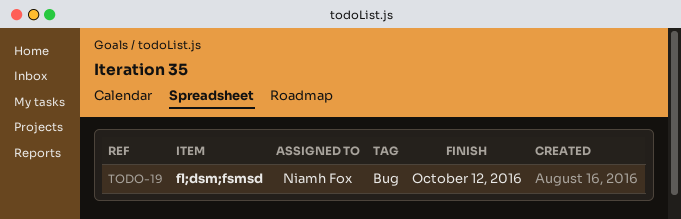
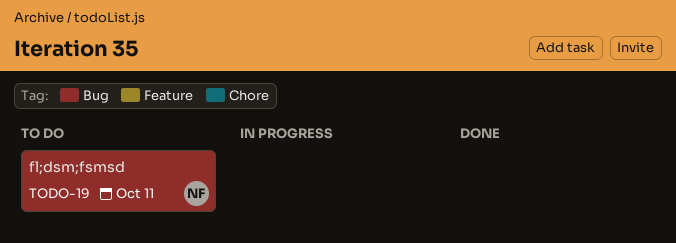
TODO-19, due: Oct 12 -> Oct 11

